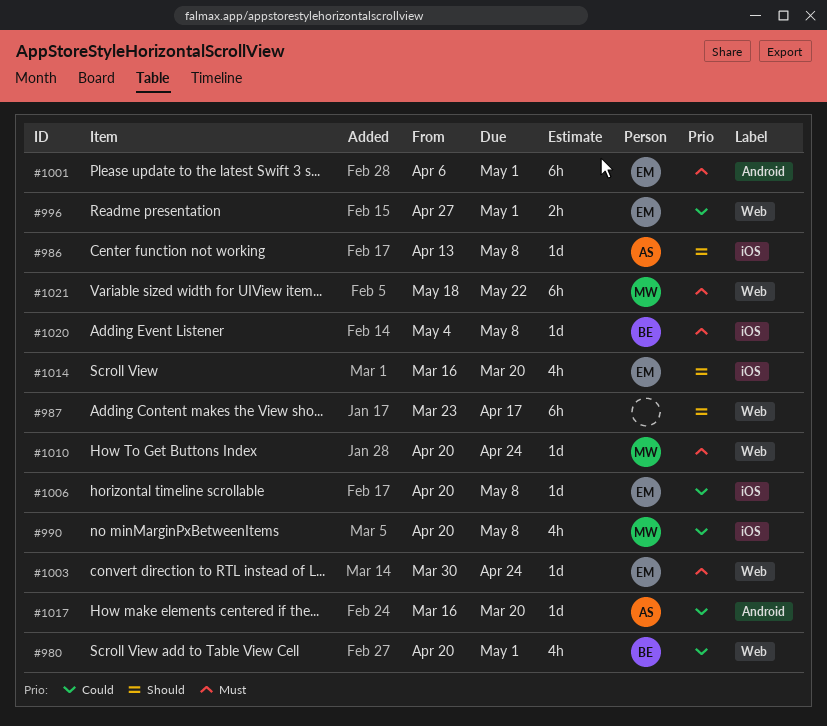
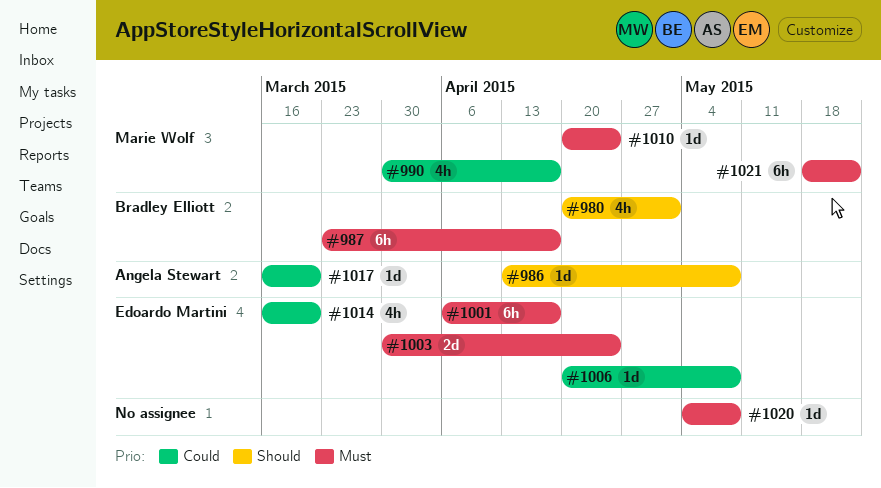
#980, priority: Could -> Should
#987, owner: none -> Bradley Elliott
#987, priority: Should -> Must
#990, start: Apr 20 -> Mar 30
#990, due: May 8 -> Apr 17
#996: present -> none
#1001, due: May 1 -> Apr 17
#1003, estimate: 1d -> 2d
#1014, priority: Should -> Could
#1020, owner: Bradley Elliott -> none

